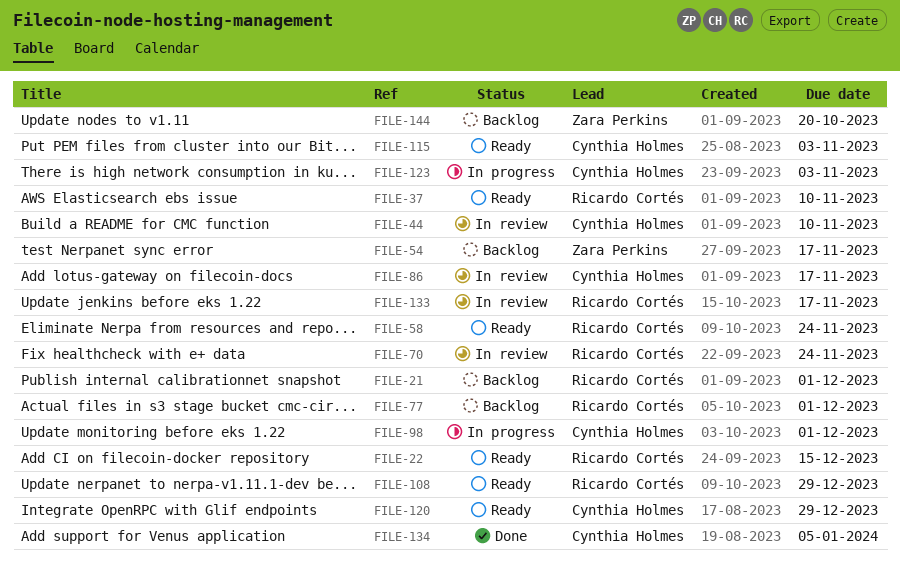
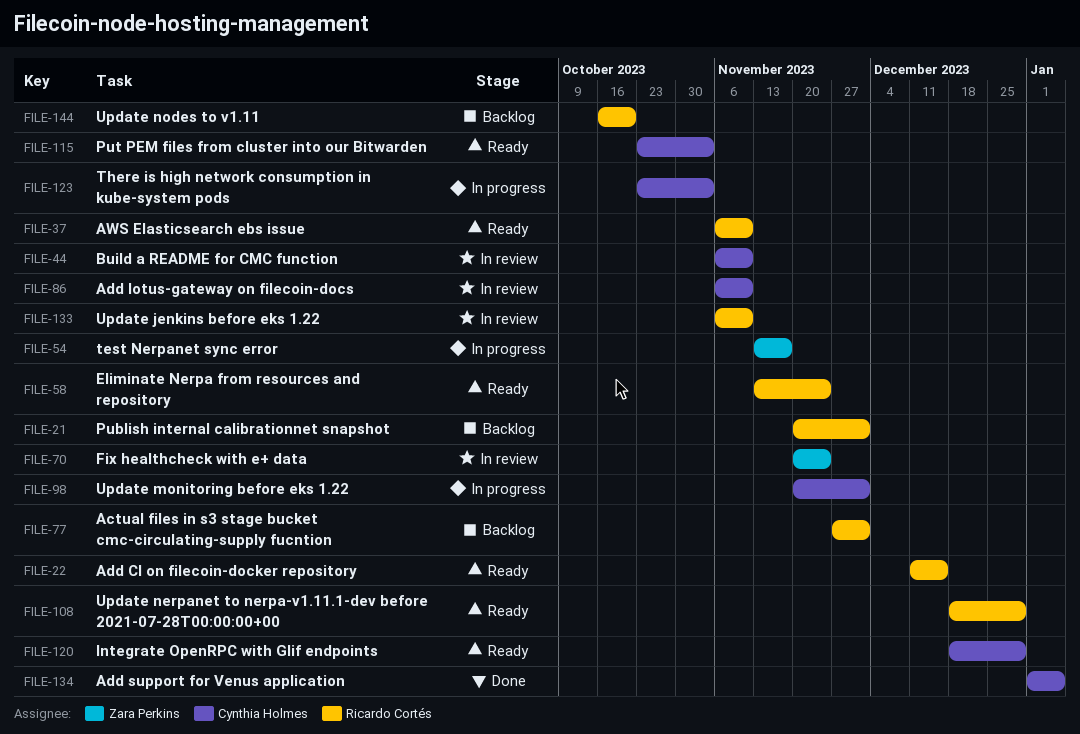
FILE-54, status: Backlog -> In progress
FILE-70, owner: Ricardo Cortés -> Zara Perkins
FILE-86, due: Nov 17 -> Nov 10
FILE-133, due: Nov 17 -> Nov 10
FILE-144, owner: Zara Perkins -> Ricardo Cortés

